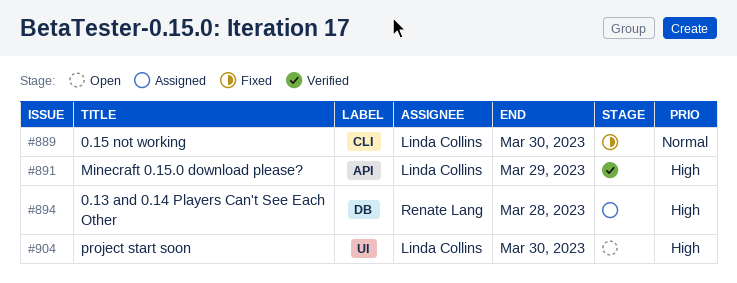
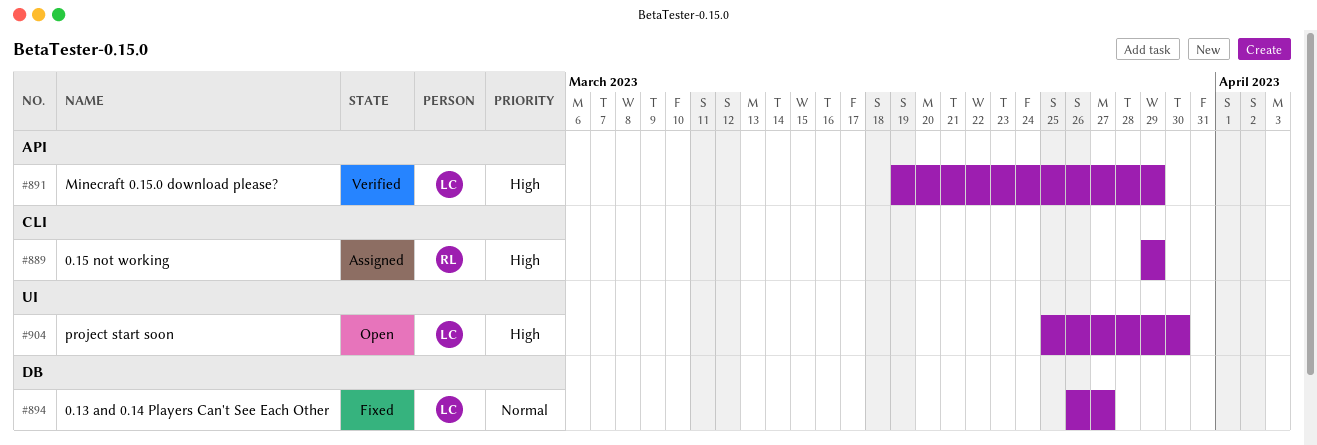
#889, status: Fixed -> Assigned
#889, owner: Linda Collins -> Renate Lang
#889, priority: Normal -> High
#889, due: Mar 30 -> Mar 29
#894, status: Assigned -> Fixed
#894, owner: Renate Lang -> Linda Collins
#894, priority: High -> Normal
#894, due: Mar 28 -> Mar 27

